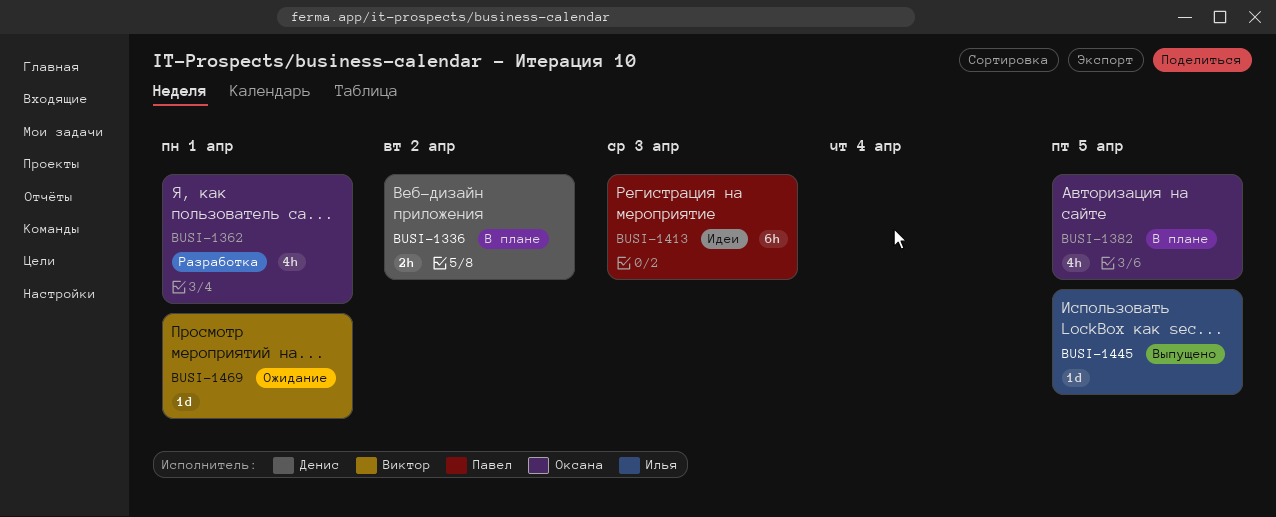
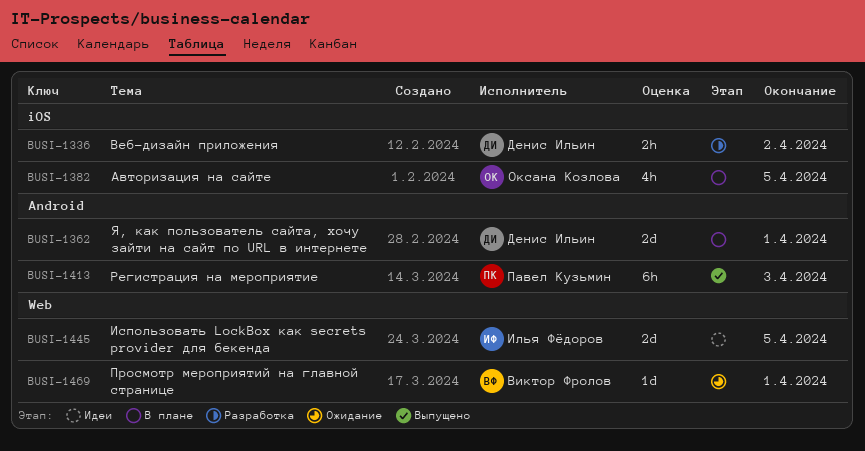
BUSI-1336, status: В плане -> Разработка
BUSI-1362, status: Разработка -> В плане
BUSI-1362, owner: Оксана Козлова -> Денис Ильин
BUSI-1362, estimate: 4h -> 2d
BUSI-1413, status: Идеи -> Выпущено
BUSI-1445, status: Выпущено -> Идеи
BUSI-1445, estimate: 1d -> 2d

